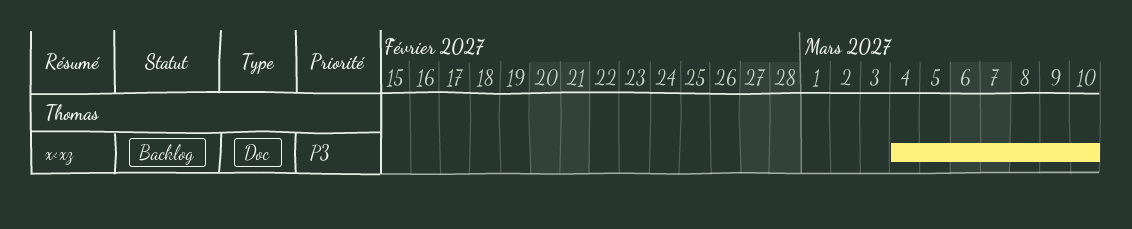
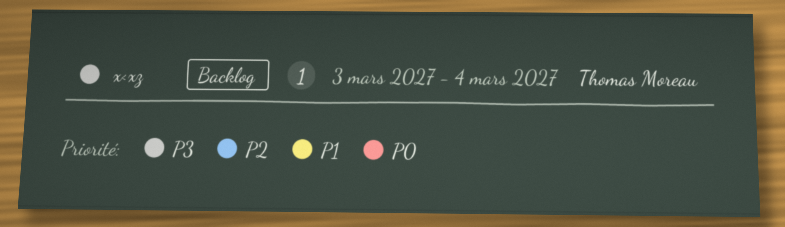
x<xz, start: Mar 4 -> Mar 3
x<xz, due: Mar 10 -> Mar 4

